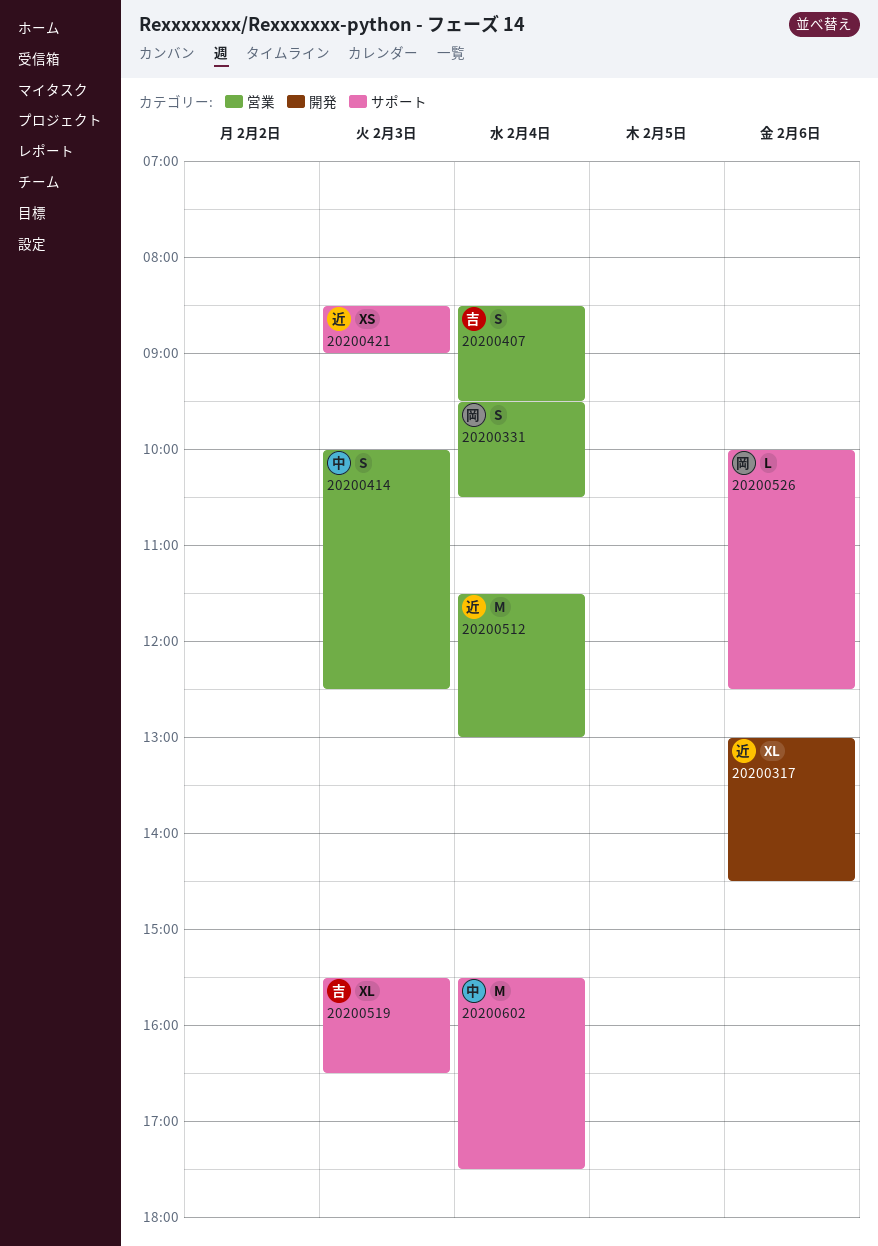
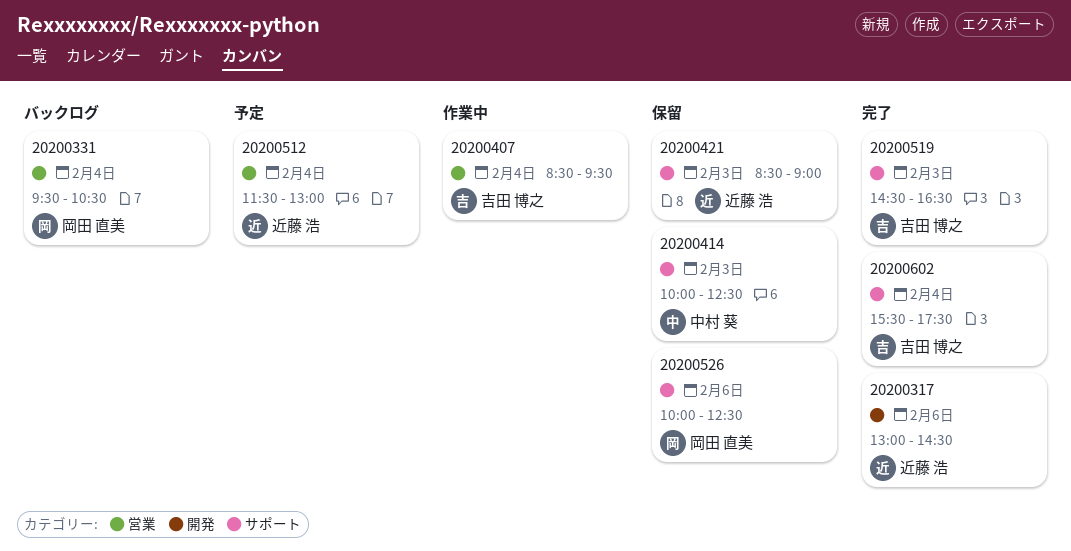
20200414, label: 営業 -> サポート
20200519, begins: 15:30 -> 14:30
20200602, owner: 中村 葵 -> 吉田 博之

